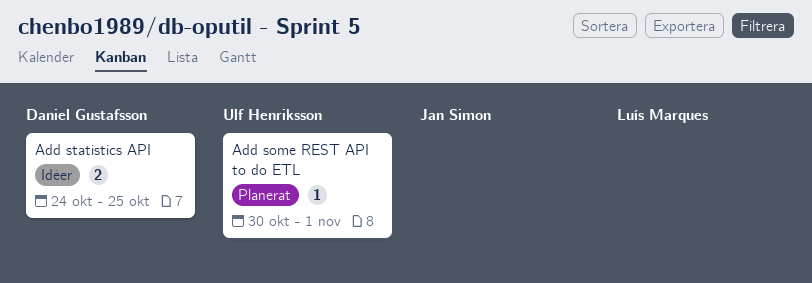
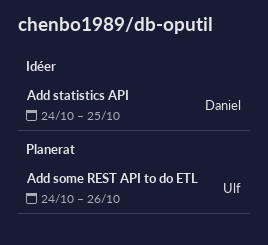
Add some REST API to do ETL, start: Oct 30 -> Oct 24
Add some REST API to do ETL, due: Nov 1 -> Oct 26

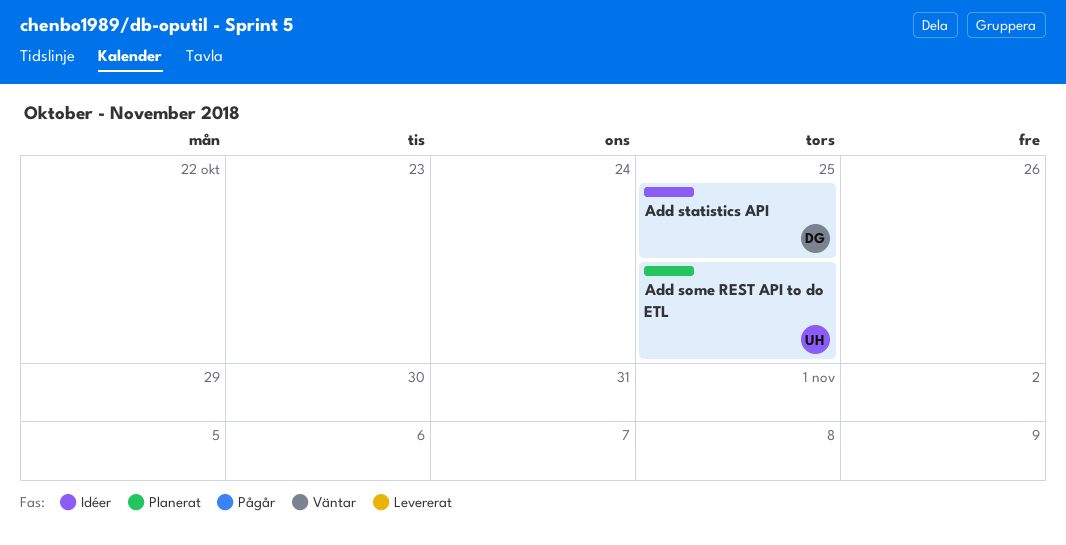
Add some REST API to do ETL, due: Oct 26 -> Oct 25

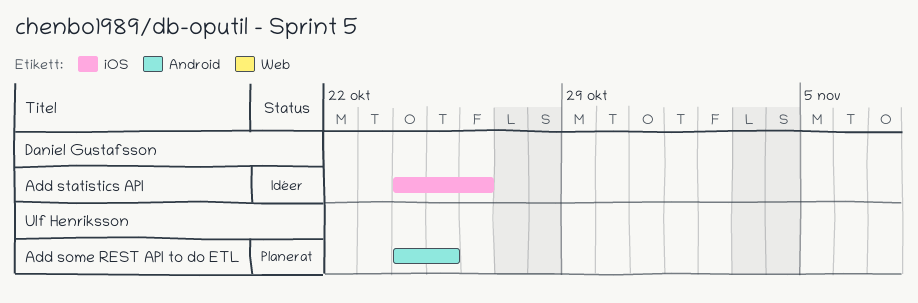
Add statistics API, due: Oct 25 -> Oct 26

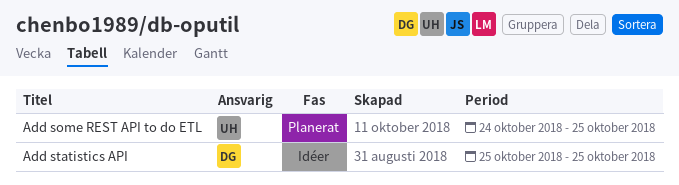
Add statistics API, start: Oct 24 -> Oct 25
Add statistics API, due: Oct 26 -> Oct 25

